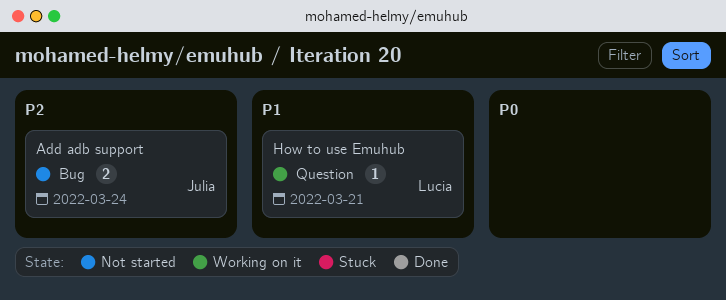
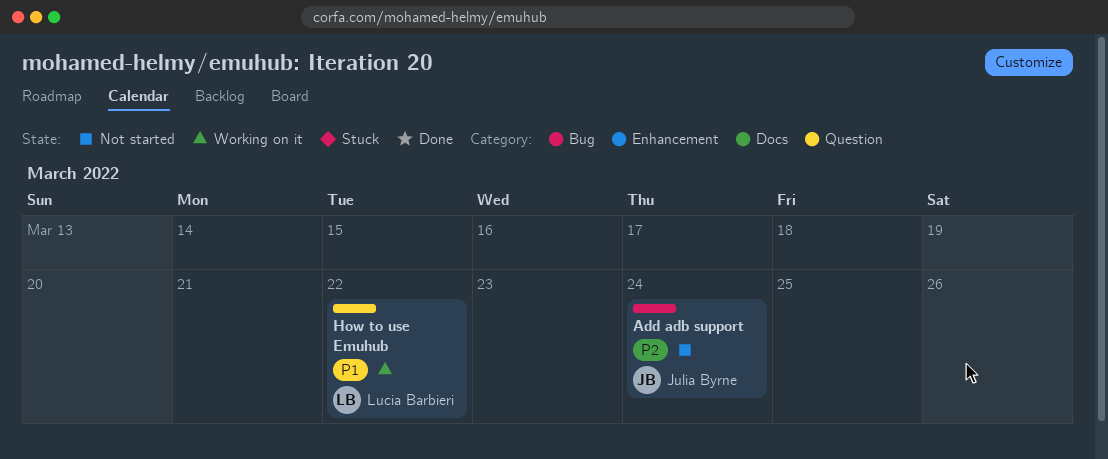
How to use Emuhub, due: Mar 21 -> Mar 22

